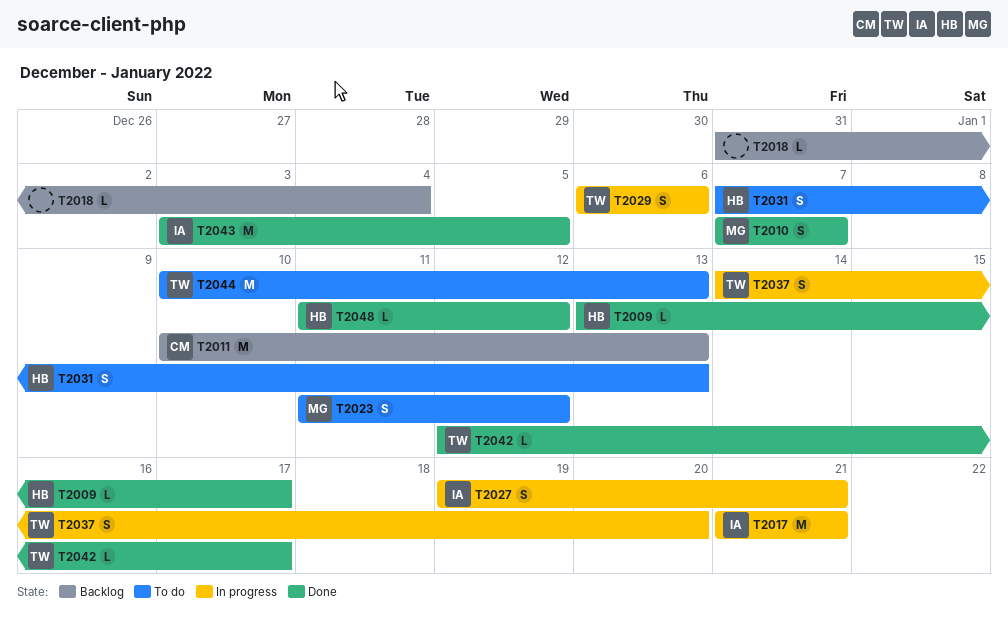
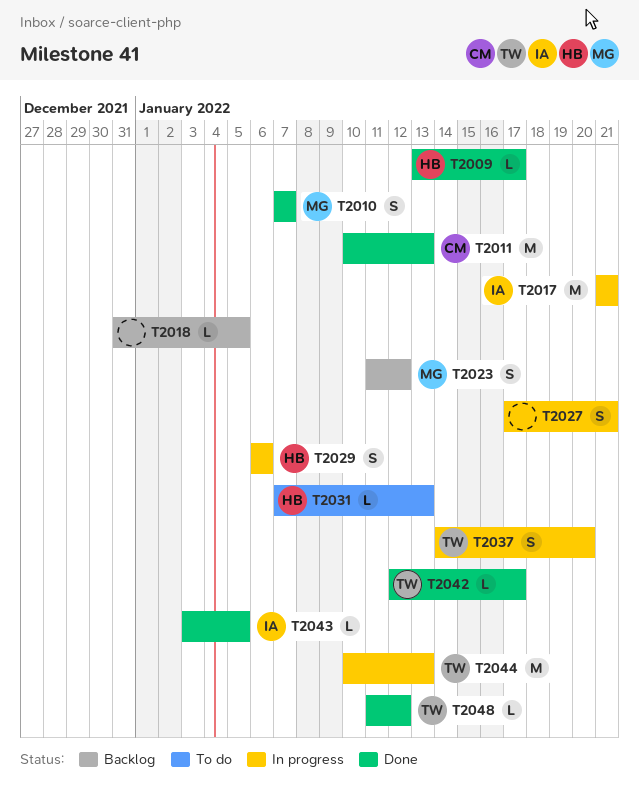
T2011, status: Backlog -> Done
T2018, due: Jan 4 -> Jan 5
T2023, status: To do -> Backlog
T2027, owner: IA -> none
T2027, start: Jan 19 -> Jan 17
T2029, owner: TW -> HB
T2031, estimate: S -> L
T2043, estimate: M -> L
T2044, status: To do -> In progress
T2048, owner: HB -> TW

